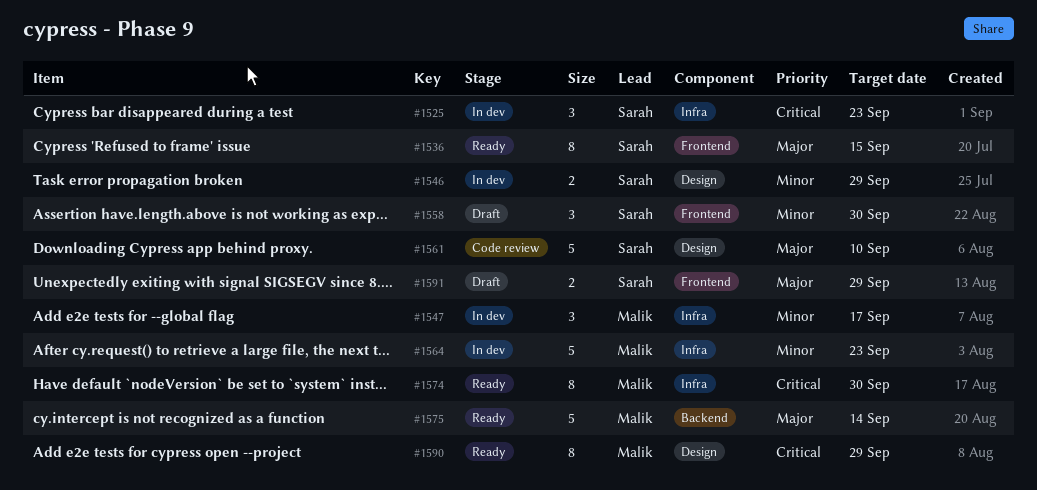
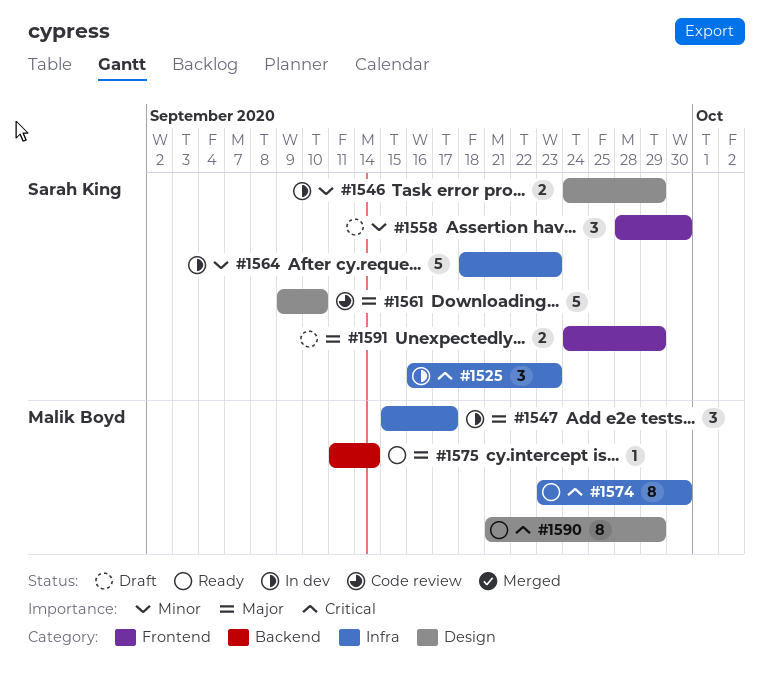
#1536: present -> none
#1547, priority: Minor -> Major
#1564, owner: Malik Boyd -> Sarah King
#1575, estimate: 5 -> 1

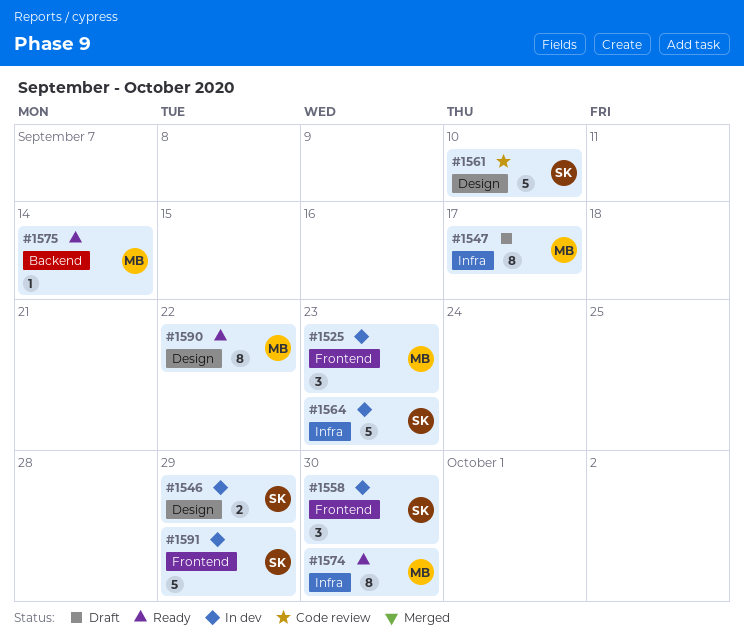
#1525, owner: Sarah King -> Malik Boyd
#1525, label: Infra -> Frontend
#1547, status: In dev -> Draft
#1547, estimate: 3 -> 8
#1558, status: Draft -> In dev
#1590, due: Sep 29 -> Sep 22
#1591, status: Draft -> In dev
#1591, estimate: 2 -> 5

